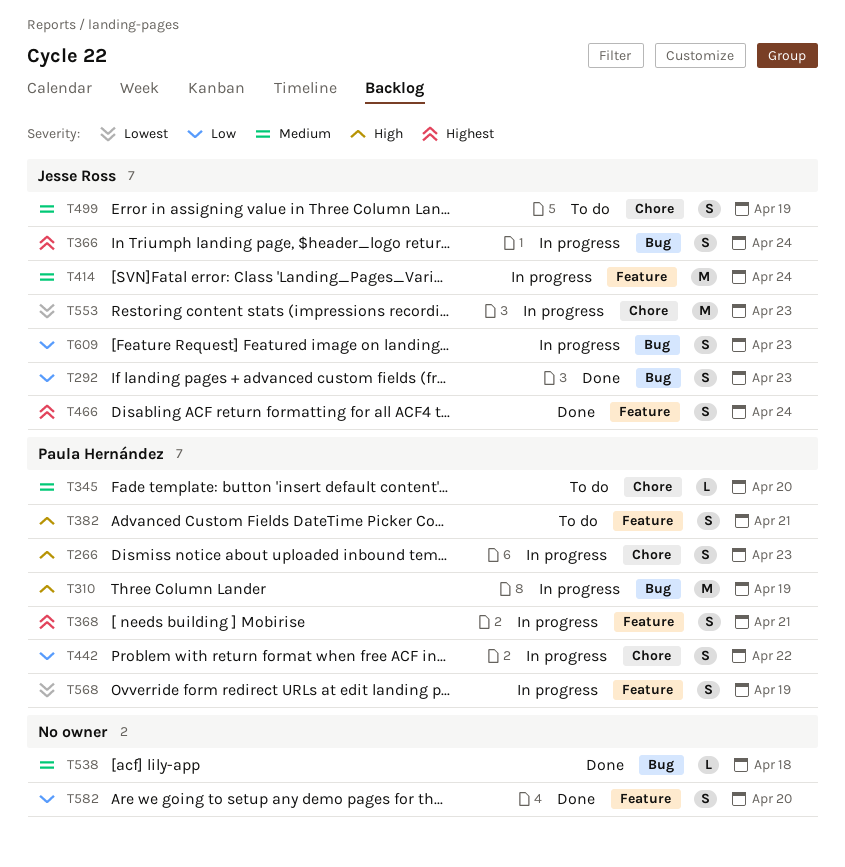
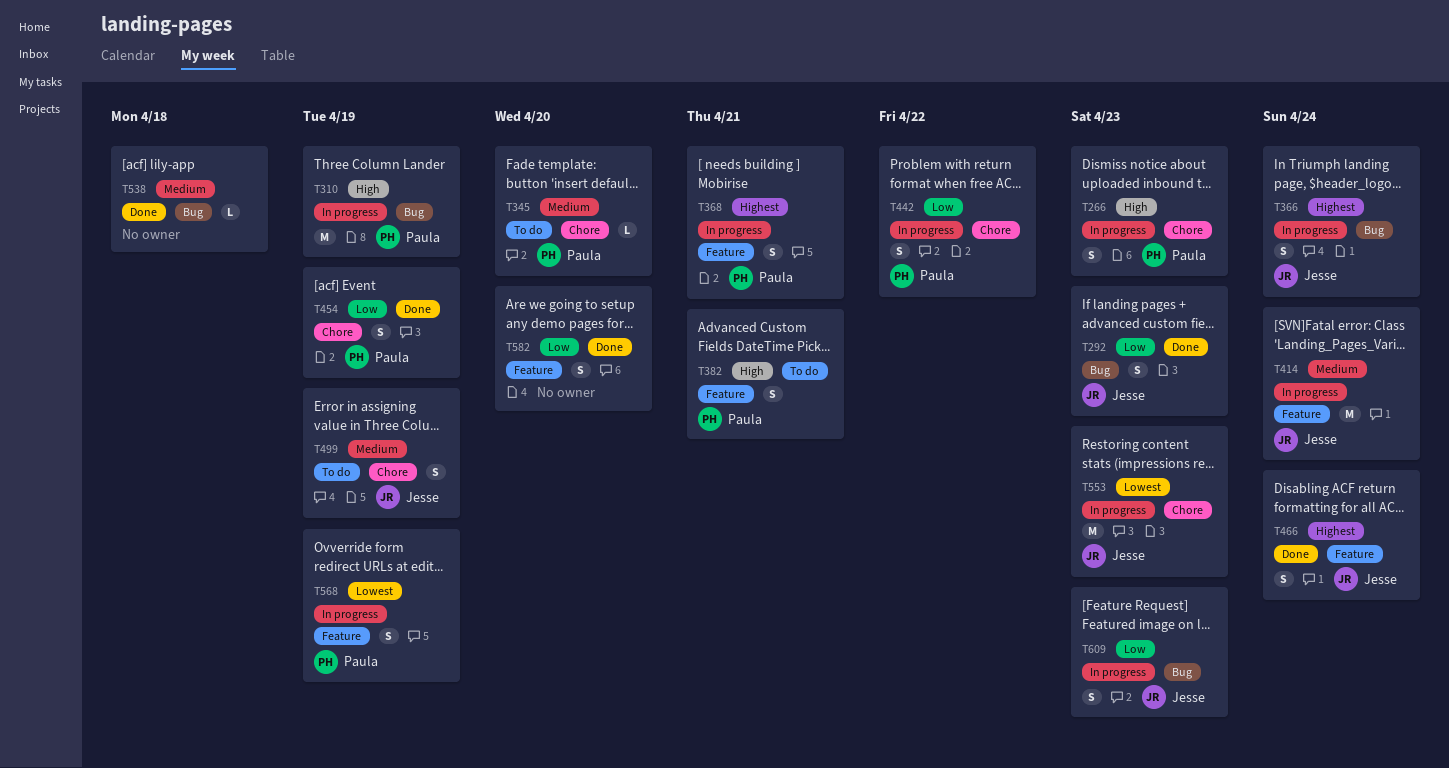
T454: none -> present

